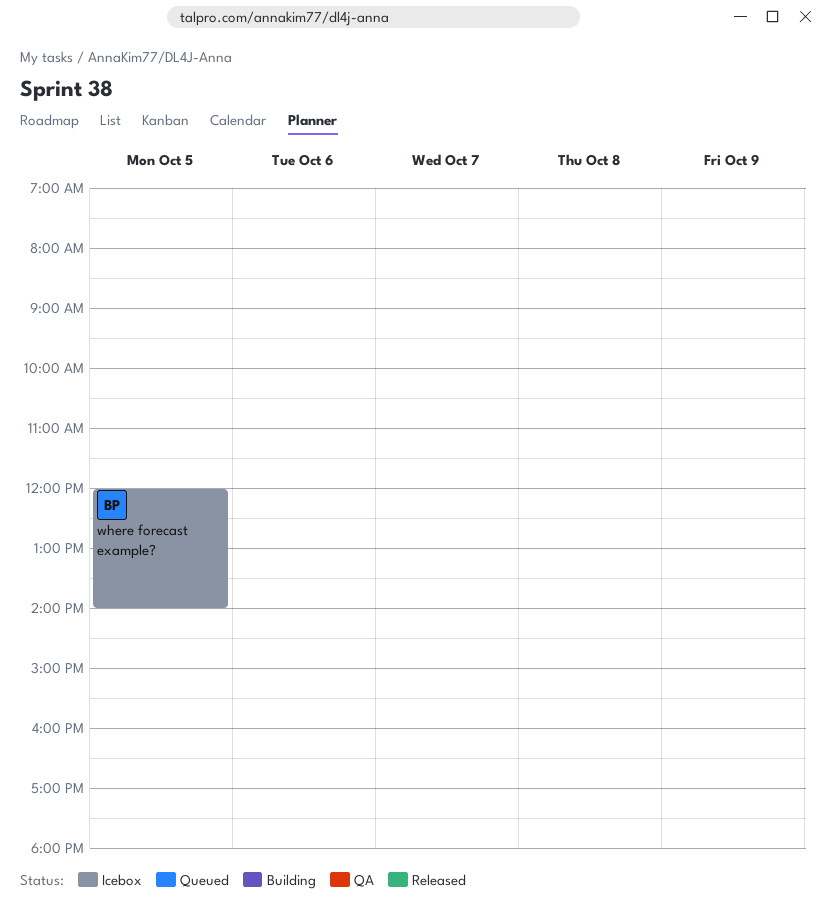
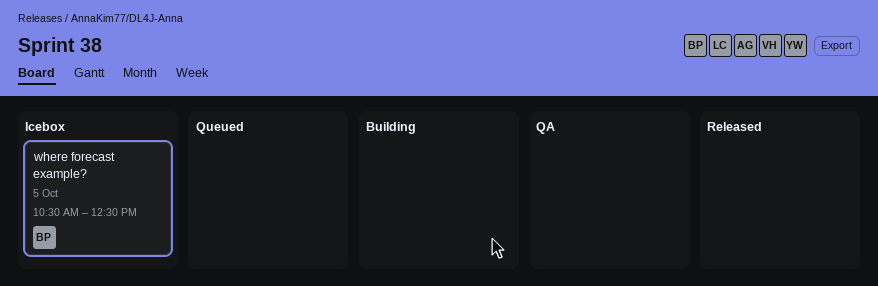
where forecast example?, begins: 12:00 -> 10:30
where forecast example?, ends: 14:00 -> 12:30

